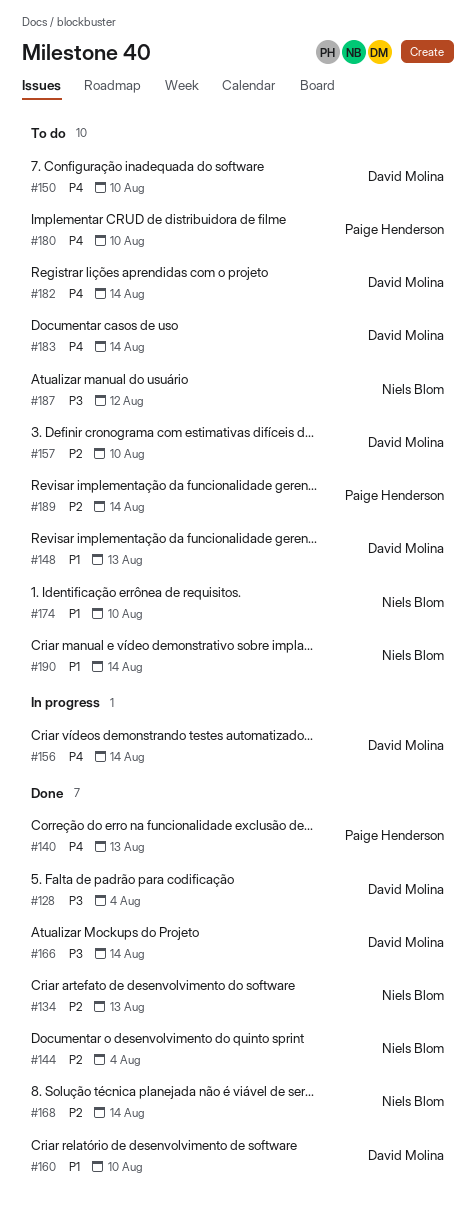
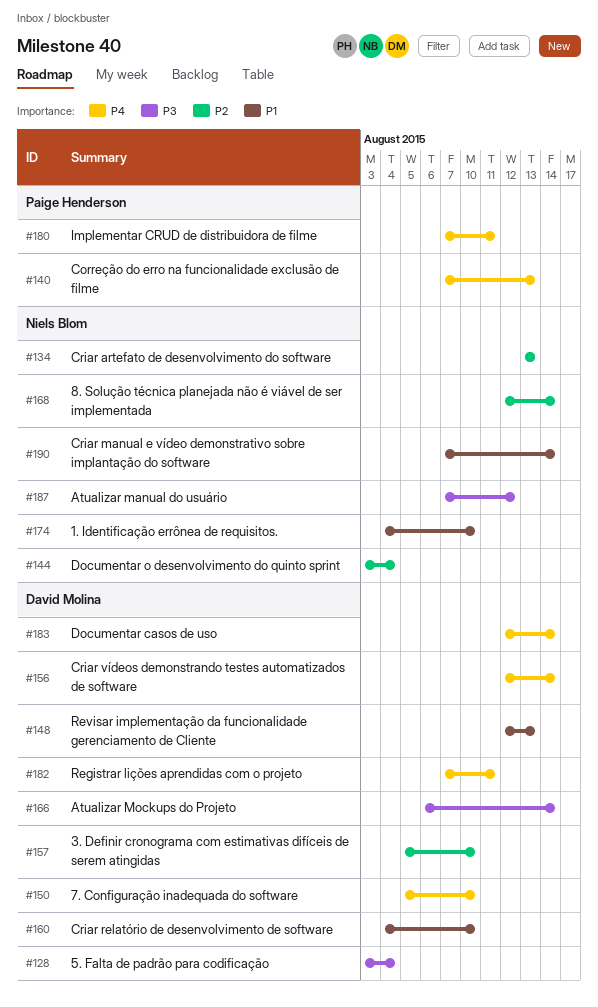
#180, due: Aug 10 -> Aug 11
#182, due: Aug 14 -> Aug 11
#189: present -> none

